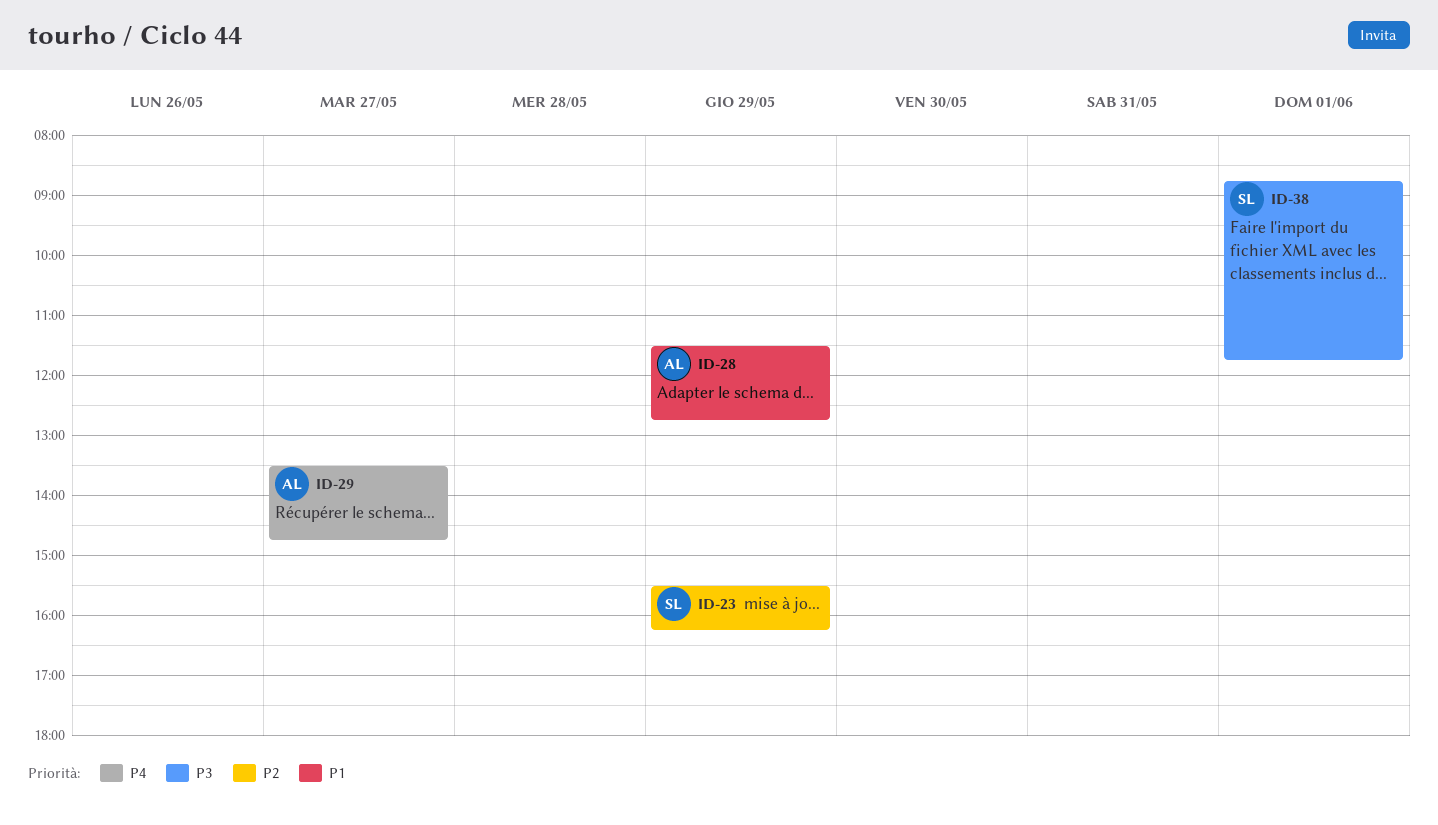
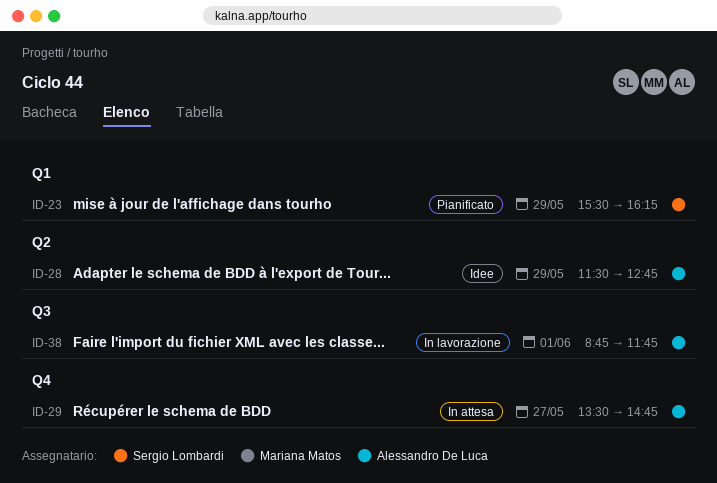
ID-38, owner: Sergio Lombardi -> Alessandro De Luca

